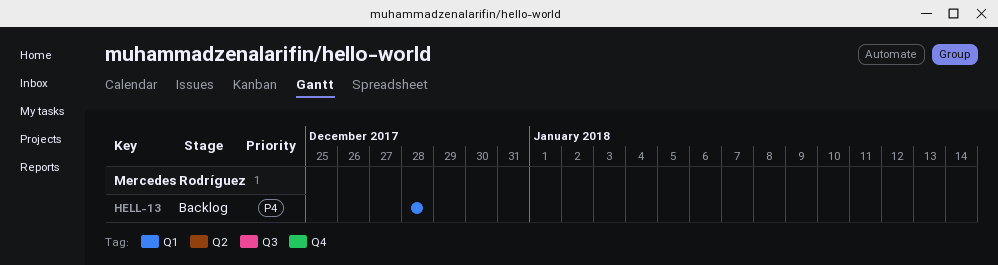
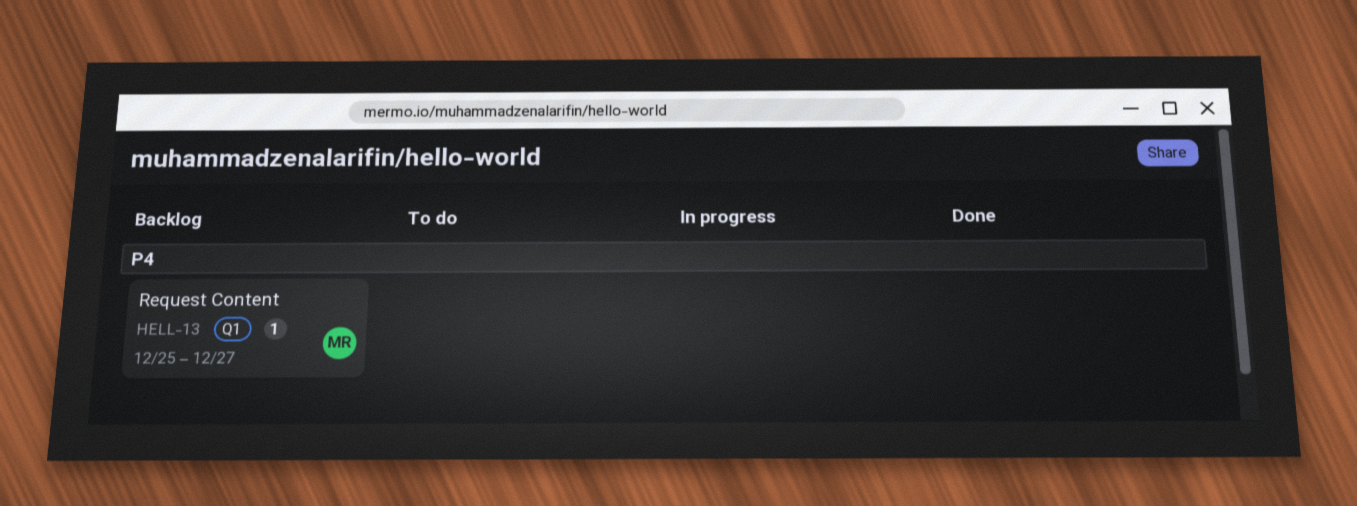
HELL-13, start: Dec 28 -> Dec 25
HELL-13, due: Dec 28 -> Dec 27

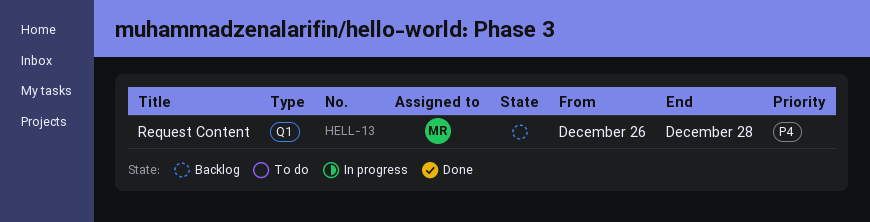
HELL-13, start: Dec 25 -> Dec 26
HELL-13, due: Dec 27 -> Dec 28

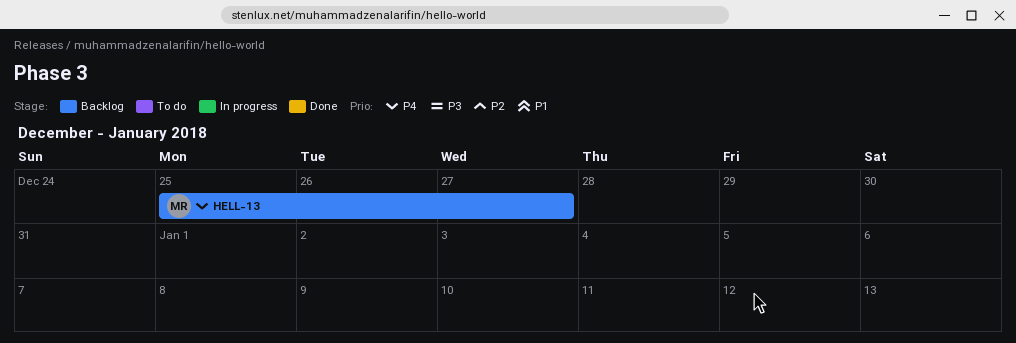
HELL-13, start: Dec 26 -> Dec 25
HELL-13, due: Dec 28 -> Dec 27

